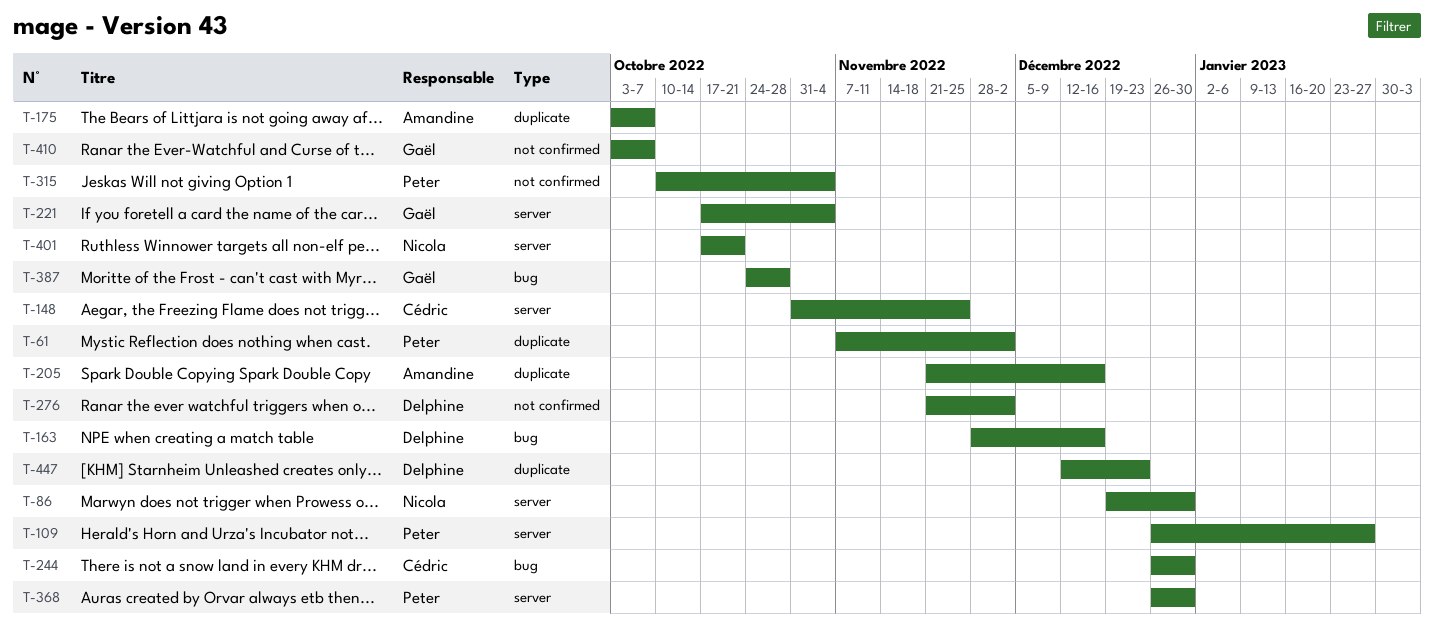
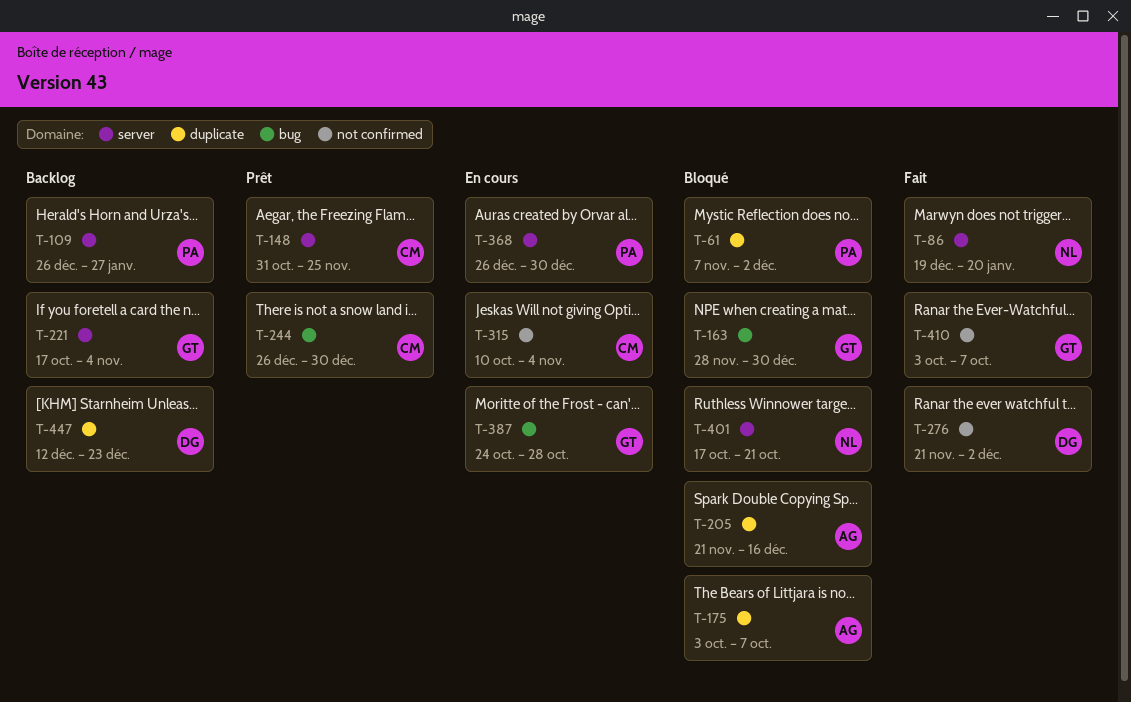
T-86, due: Dec 30 -> Jan 20
T-163, owner: Delphine -> Gaël
T-163, due: Dec 16 -> Dec 30
T-315, owner: Peter -> Cédric

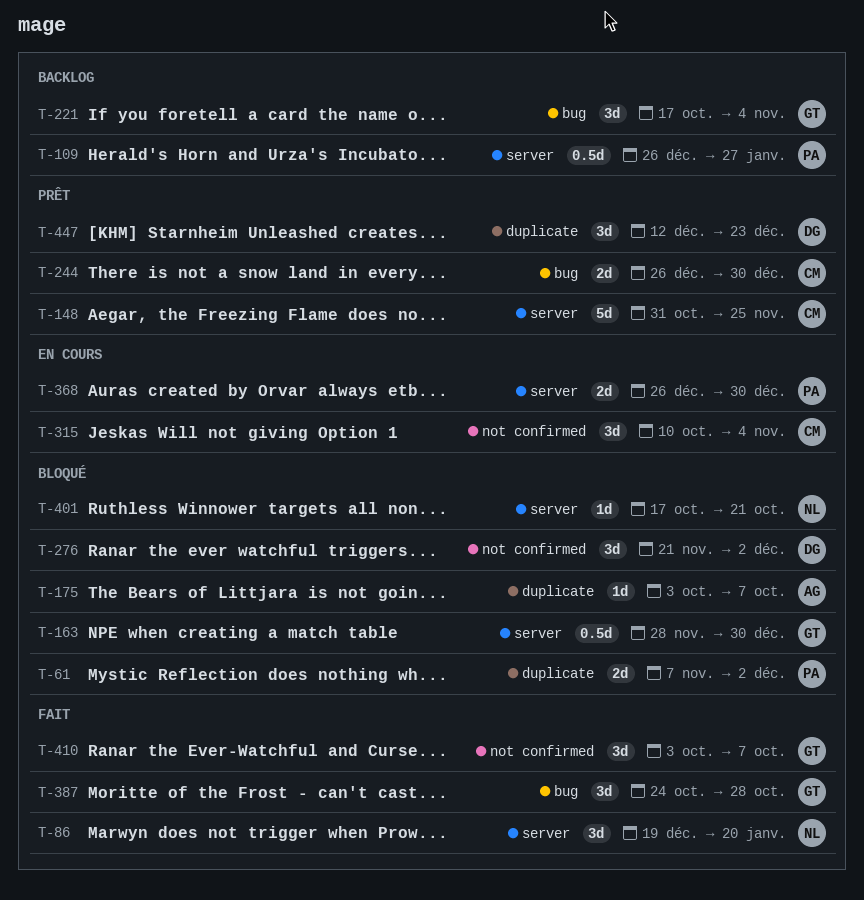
T-163, label: bug -> server
T-205: present -> none
T-221, label: server -> bug
T-276, status: Fait -> Bloqué
T-387, status: En cours -> Fait
T-447, status: Backlog -> Prêt

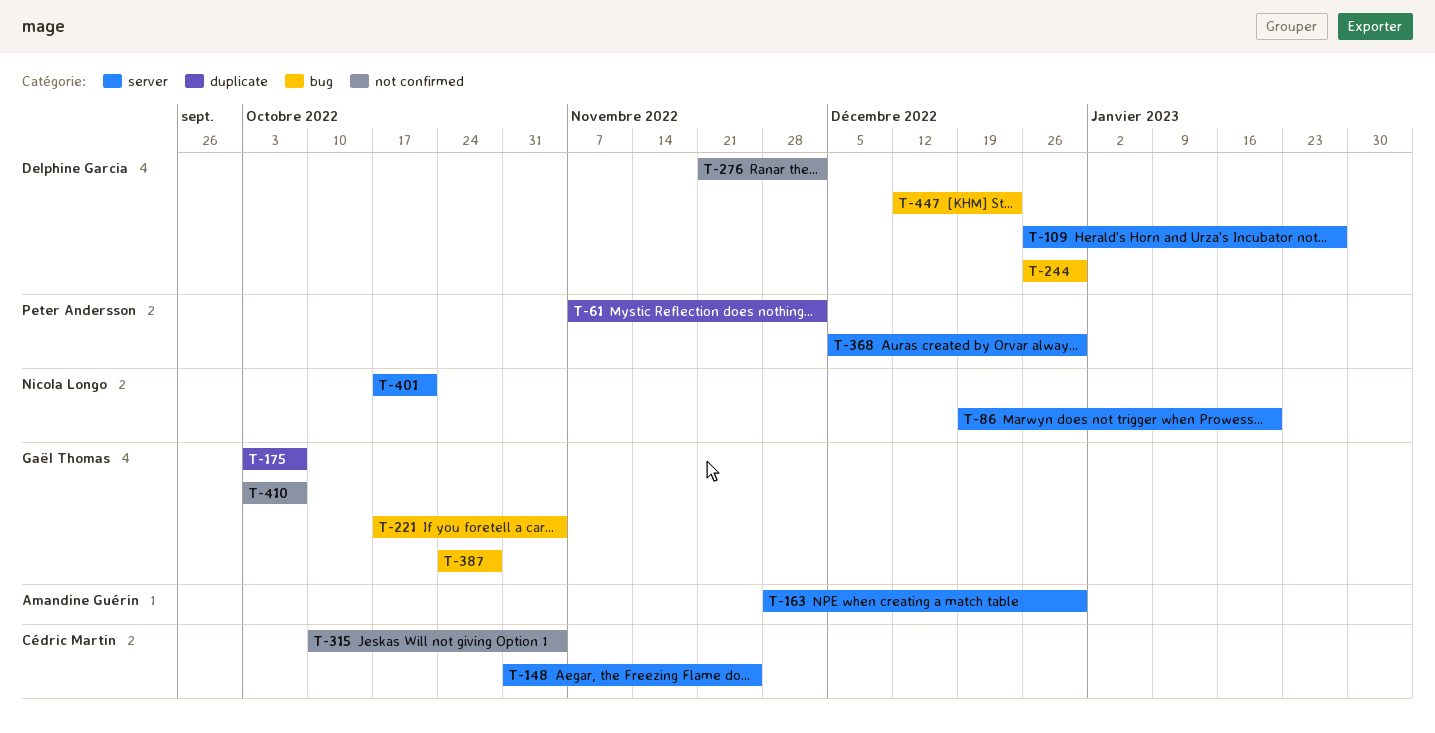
T-109, owner: Peter Andersson -> Delphine Garcia
T-163, owner: Gaël Thomas -> Amandine Guérin
T-175, owner: Amandine Guérin -> Gaël Thomas
T-244, owner: Cédric Martin -> Delphine Garcia
T-368, start: Dec 26 -> Dec 5
T-447, label: duplicate -> bug

